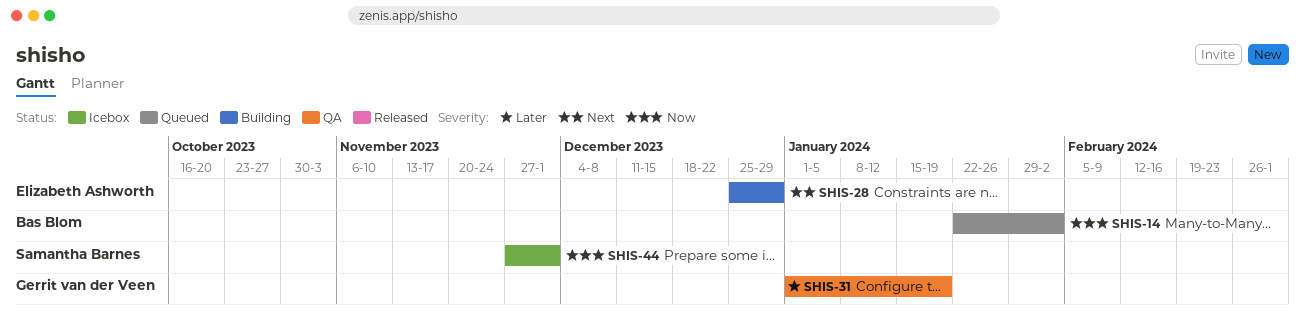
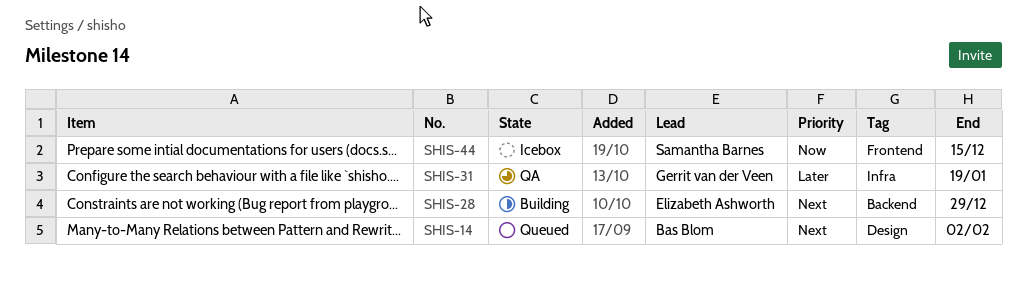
SHIS-14, priority: Now -> Next
SHIS-44, due: Dec 1 -> Dec 15

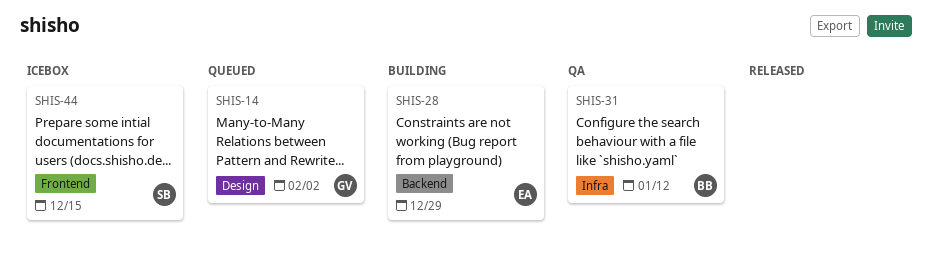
SHIS-14, owner: Bas Blom -> Gerrit van der Veen
SHIS-31, owner: Gerrit van der Veen -> Bas Blom
SHIS-31, due: Jan 19 -> Jan 12

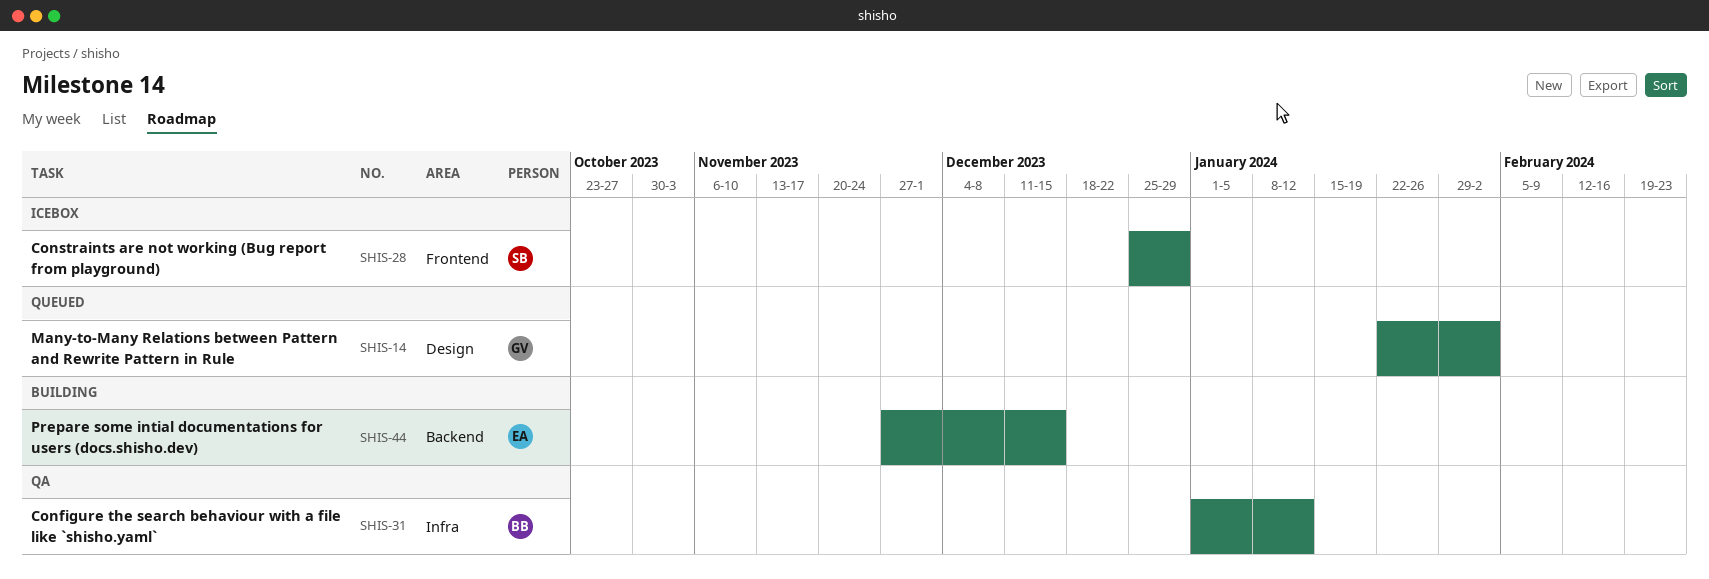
SHIS-28, status: Building -> Icebox
SHIS-28, owner: EA -> SB
SHIS-28, label: Backend -> Frontend
SHIS-44, status: Icebox -> Building
SHIS-44, owner: SB -> EA
SHIS-44, label: Frontend -> Backend

